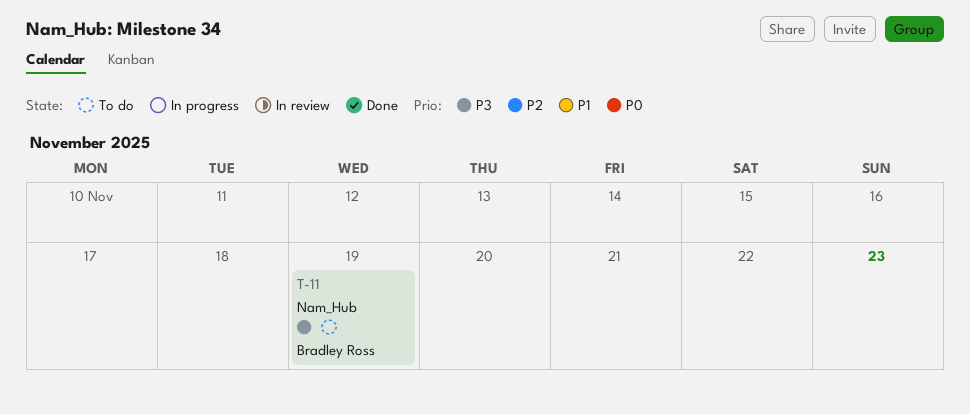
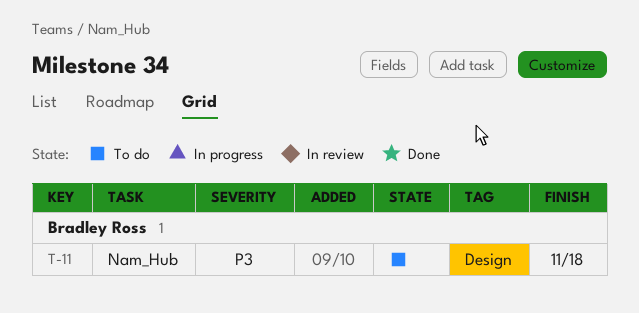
T-11, due: Nov 19 -> Nov 18

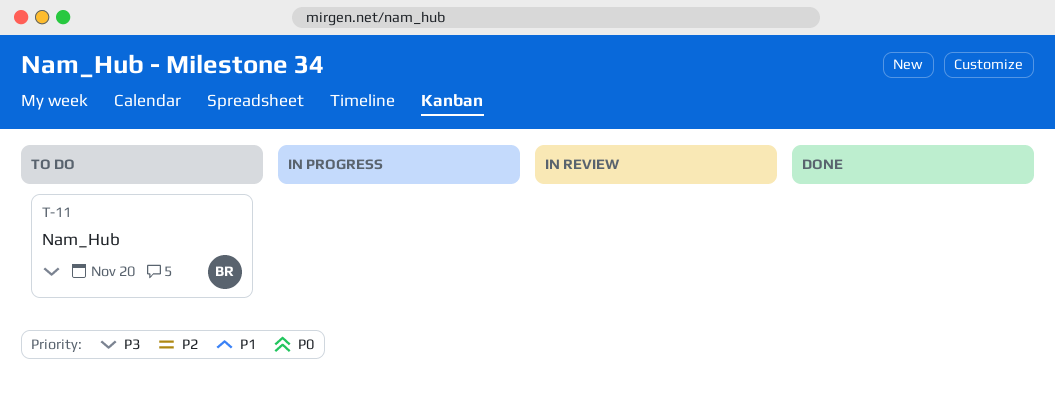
T-11, due: Nov 18 -> Nov 20

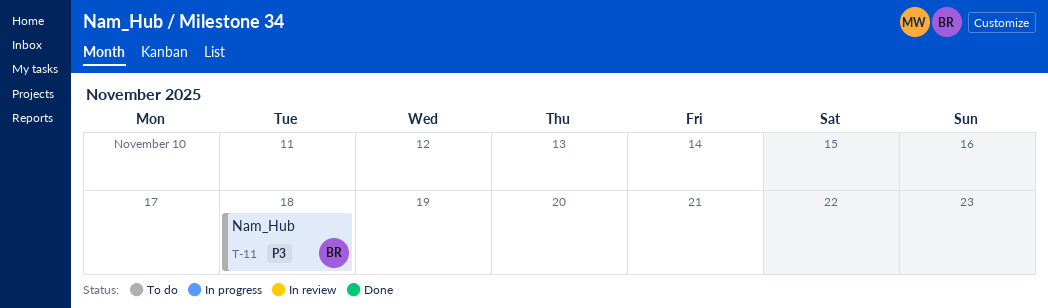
T-11, due: Nov 20 -> Nov 18

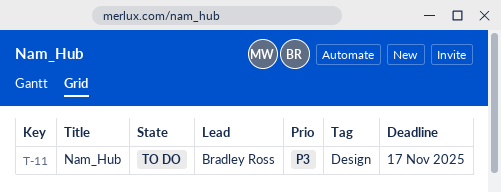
T-11, due: Nov 18 -> Nov 17

